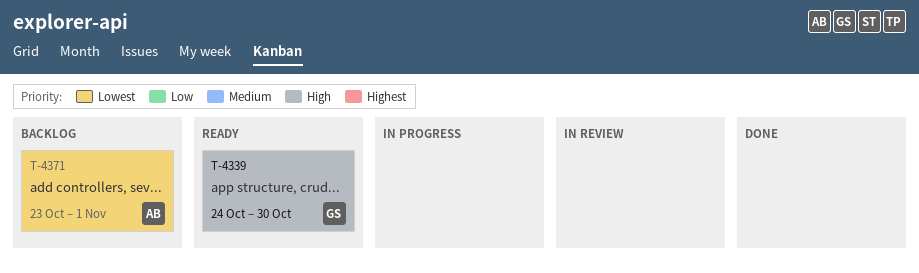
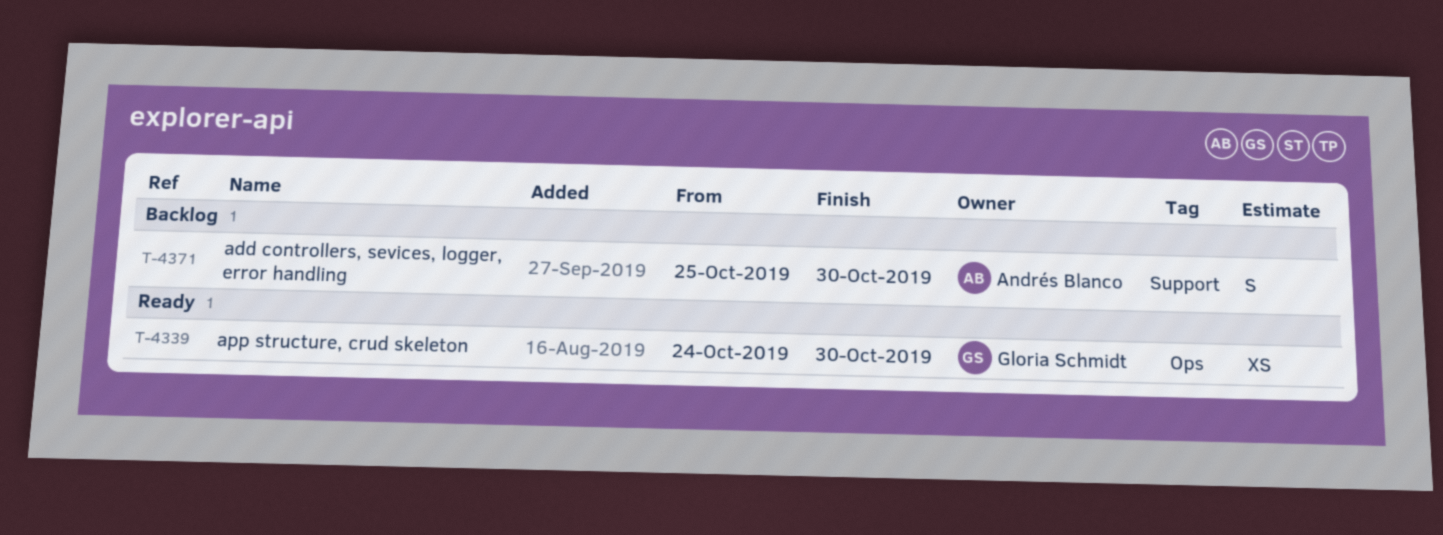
T-4371, start: Oct 23 -> Oct 25
T-4371, due: Nov 1 -> Oct 30

